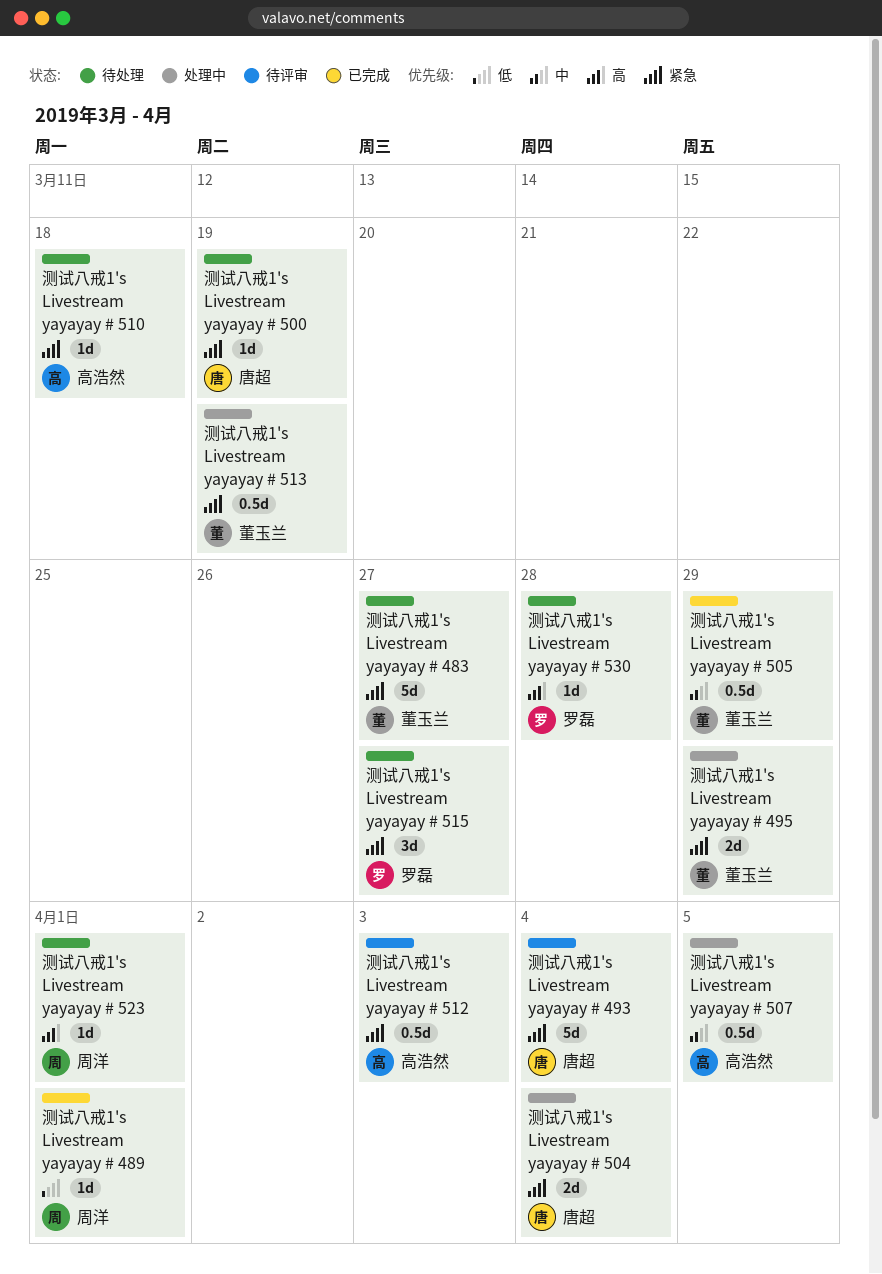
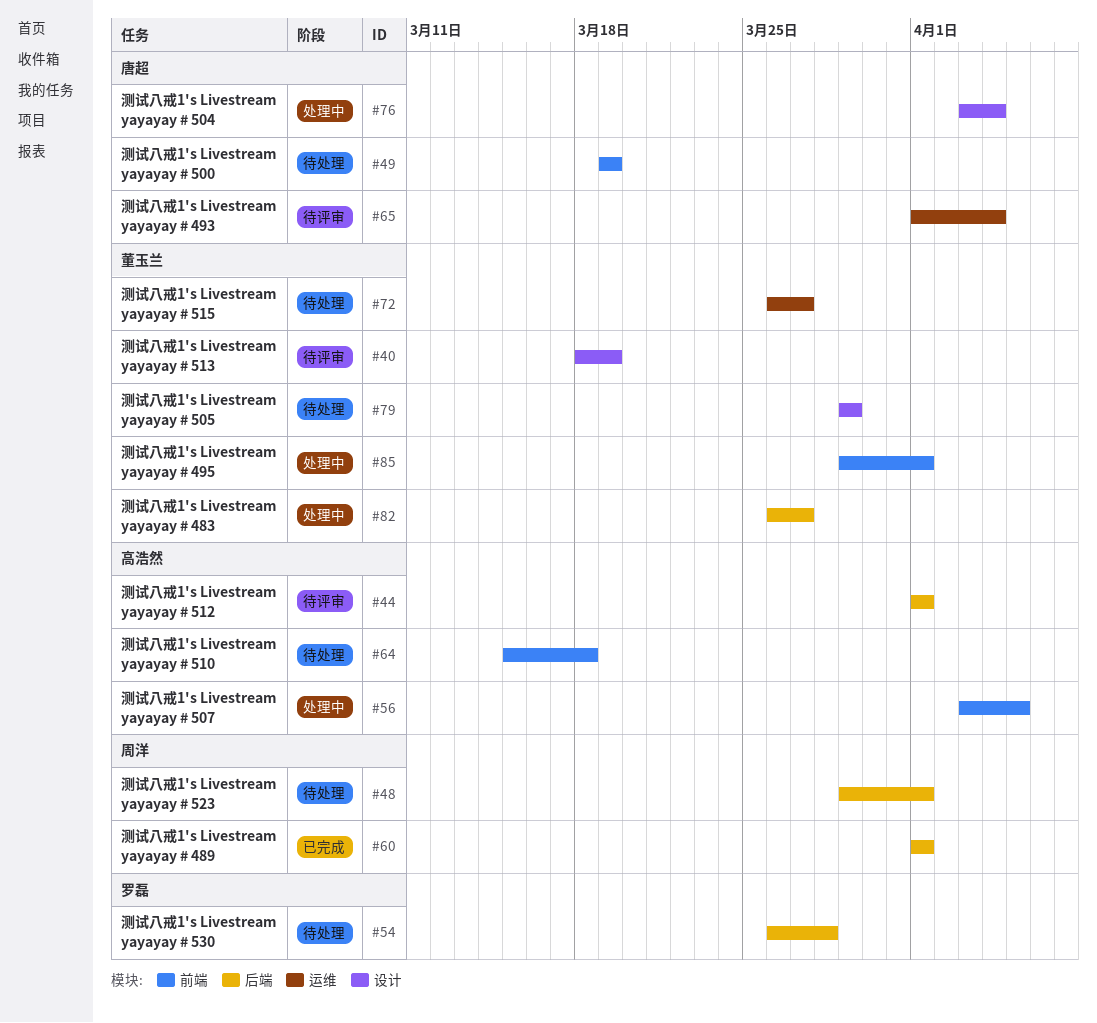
测试八戒1's Livestream yayayay # 483, status: 待处理 -> 处理中
测试八戒1's Livestream yayayay # 495, due: Mar 29 -> Apr 1
测试八戒1's Livestream yayayay # 505, status: 已完成 -> 待处理
测试八戒1's Livestream yayayay # 512, due: Apr 3 -> Apr 1
测试八戒1's Livestream yayayay # 513, status: 处理中 -> 待评审
测试八戒1's Livestream yayayay # 515, owner: 罗磊 -> 董玉兰

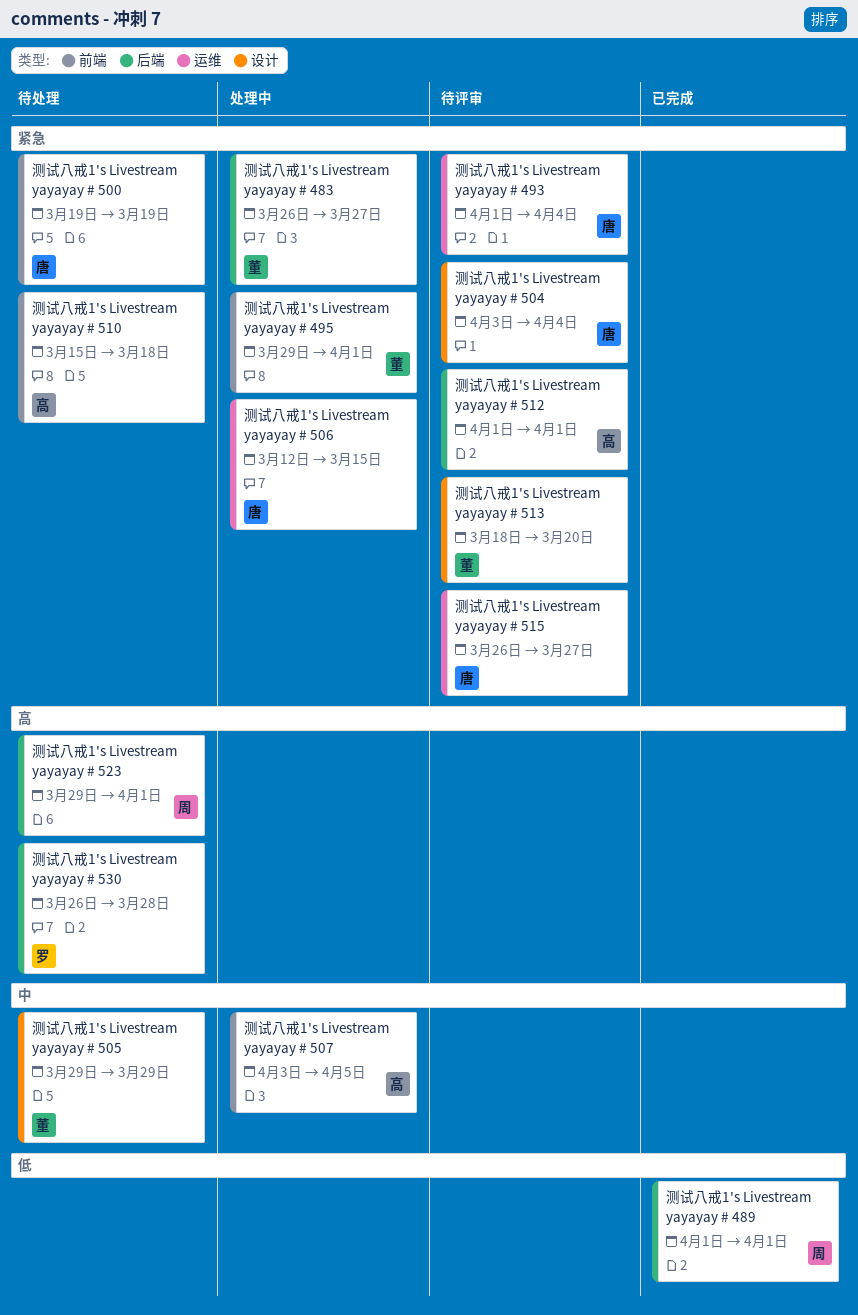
测试八戒1's Livestream yayayay # 504, status: 处理中 -> 待评审
测试八戒1's Livestream yayayay # 506: none -> present
测试八戒1's Livestream yayayay # 513, due: Mar 19 -> Mar 20
测试八戒1's Livestream yayayay # 515, status: 待处理 -> 待评审
测试八戒1's Livestream yayayay # 515, owner: 董玉兰 -> 唐超

